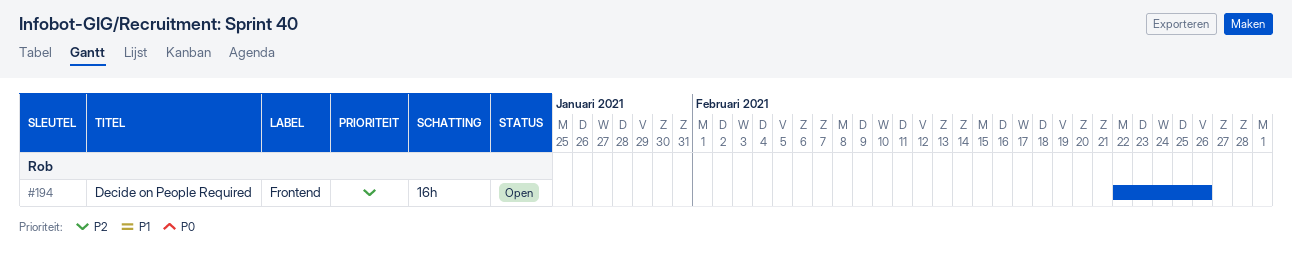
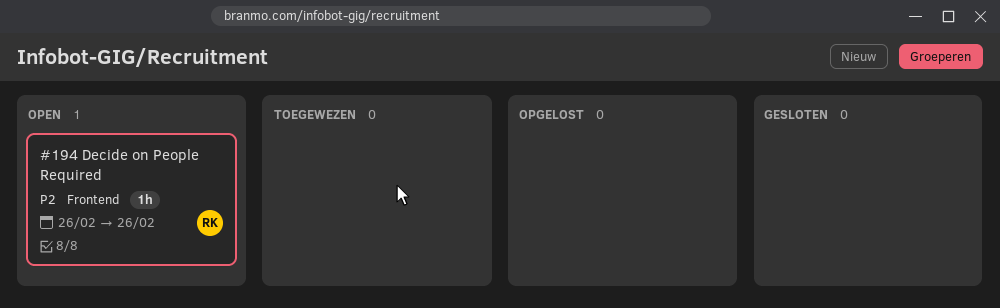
#194, estimate: 16h -> 1h
#194, start: Feb 22 -> Feb 26

